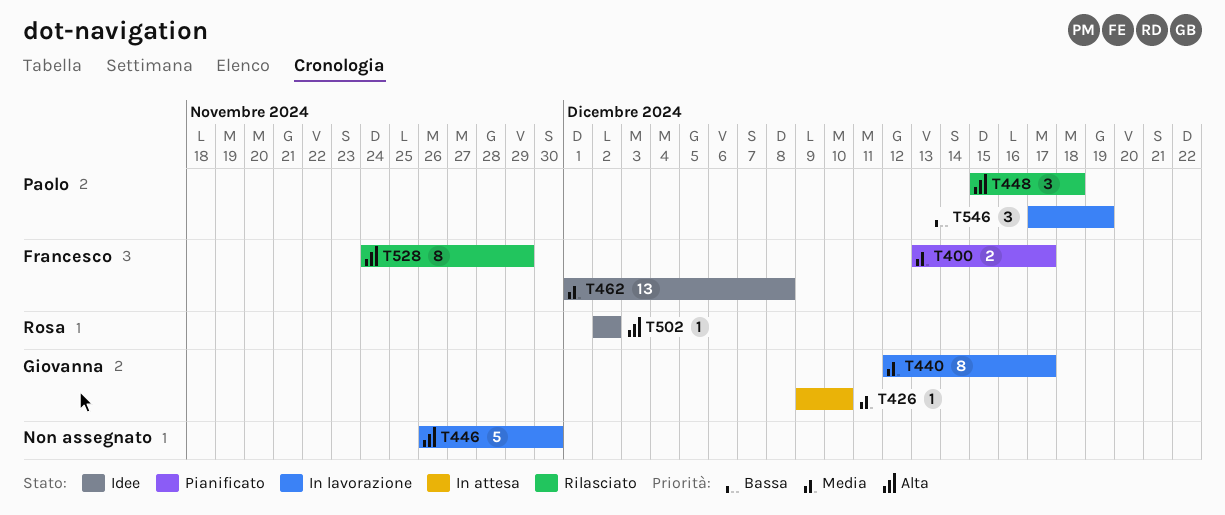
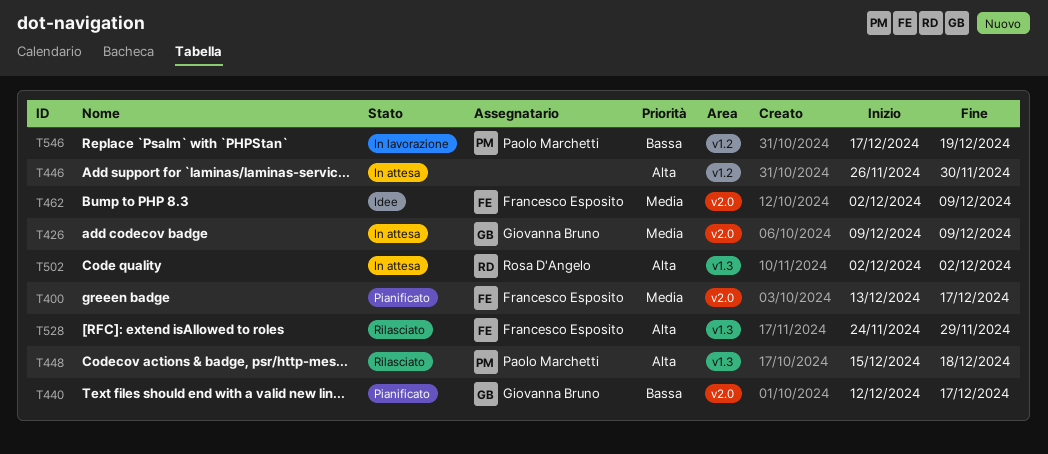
T426, due: Dec 10 -> Dec 9
T440, status: In lavorazione -> Pianificato
T440, priority: Media -> Bassa
T446, status: In lavorazione -> In attesa
T462, start: Dec 1 -> Dec 2
T462, due: Dec 8 -> Dec 9
T502, status: Idee -> In attesa

